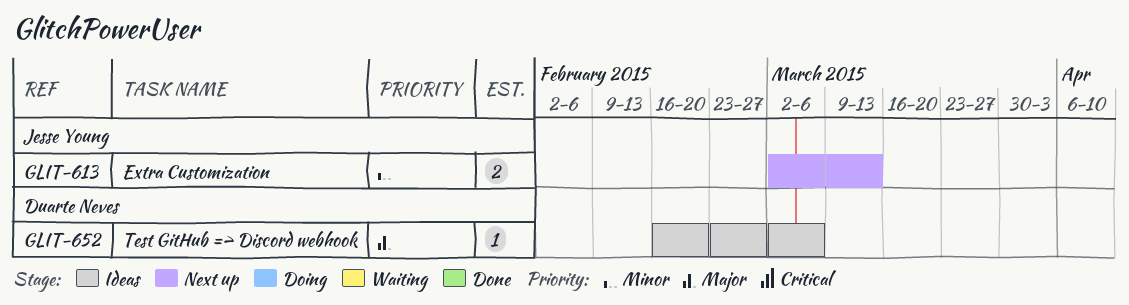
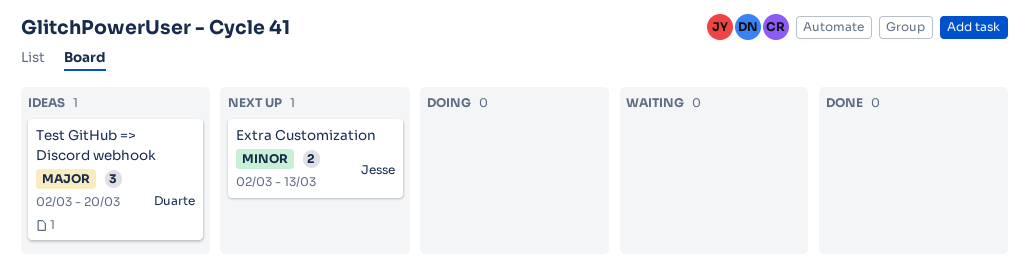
Test GitHub => Discord webhook, estimate: 1 -> 3
Test GitHub => Discord webhook, start: Feb 16 -> Mar 2
Test GitHub => Discord webhook, due: Mar 6 -> Mar 20

